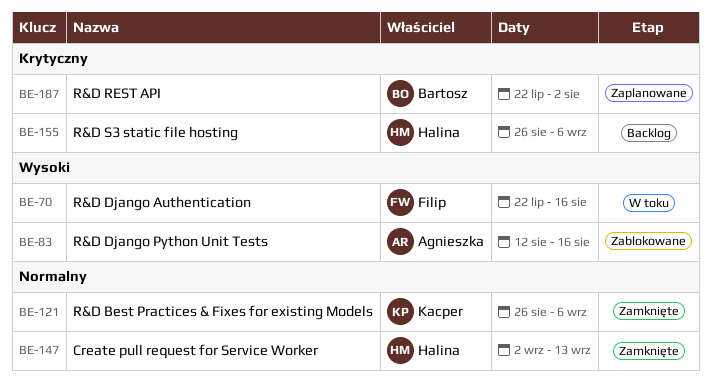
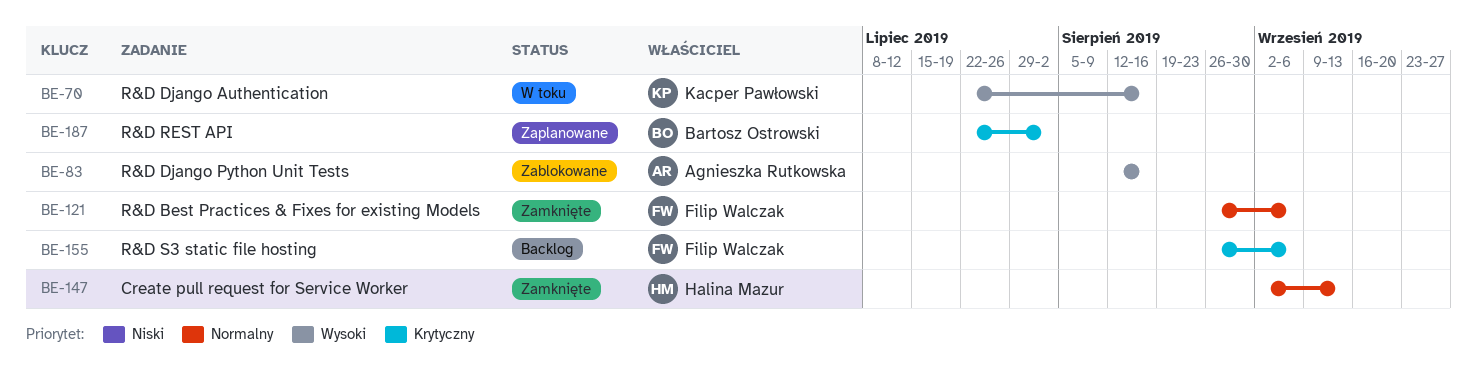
BE-70, owner: Filip Walczak -> Kacper Pawłowski
BE-121, owner: Kacper Pawłowski -> Filip Walczak
BE-155, owner: Halina Mazur -> Filip Walczak

